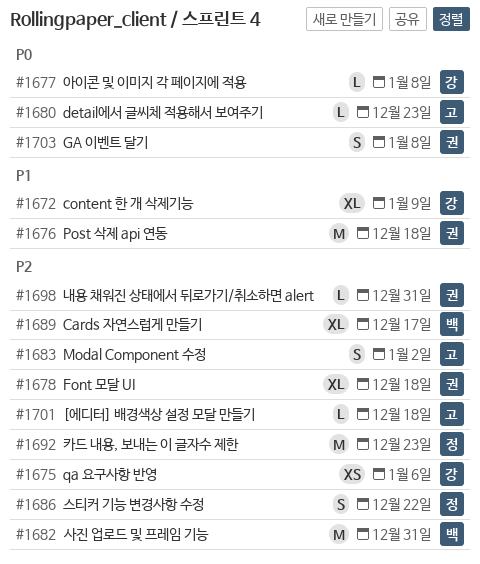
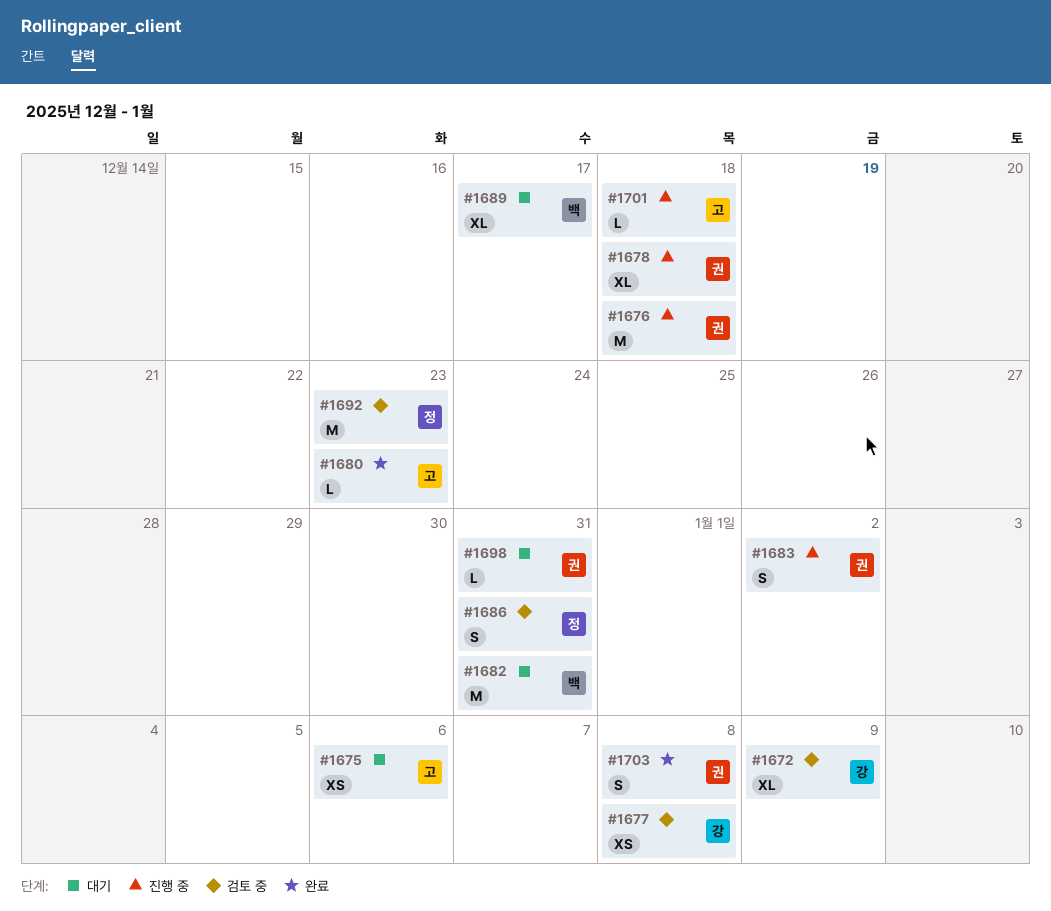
#1675, owner: 강 -> 고
#1677, estimate: L -> XS
#1683, owner: 고 -> 권
#1686, due: Dec 22 -> Dec 31

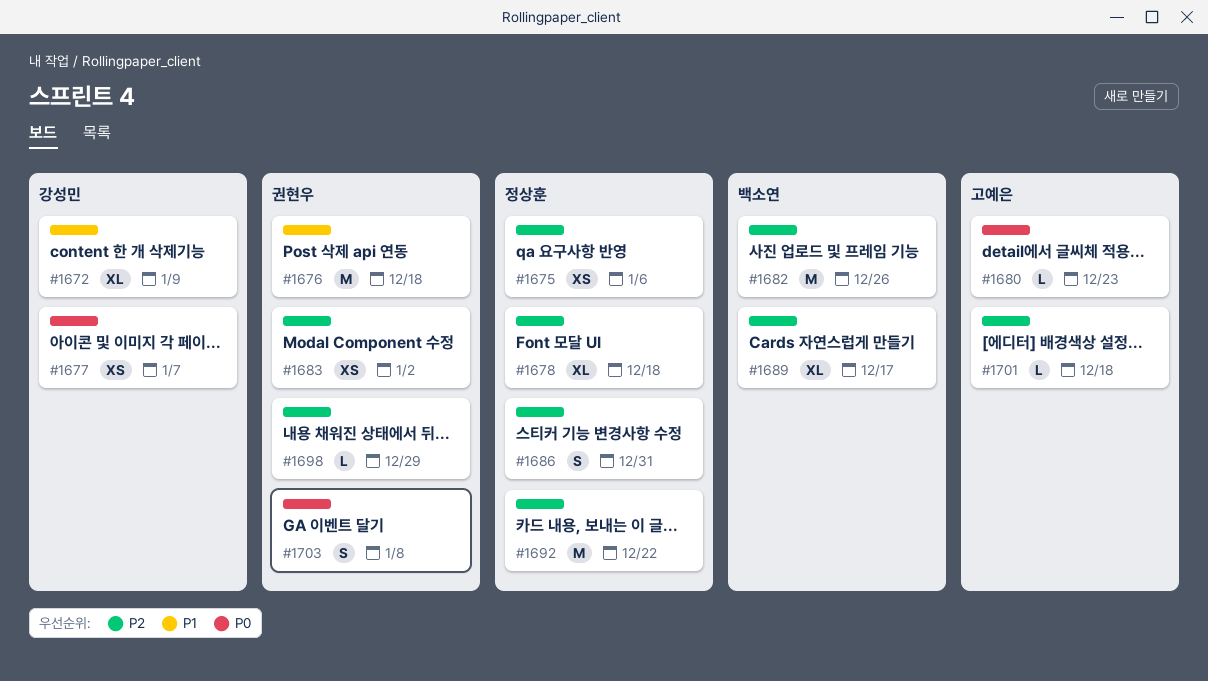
#1675, owner: 고예은 -> 정상훈
#1677, due: Jan 8 -> Jan 7
#1678, owner: 권현우 -> 정상훈
#1682, due: Dec 31 -> Dec 26
#1683, estimate: S -> XS
#1692, due: Dec 23 -> Dec 22
#1698, due: Dec 31 -> Dec 29

